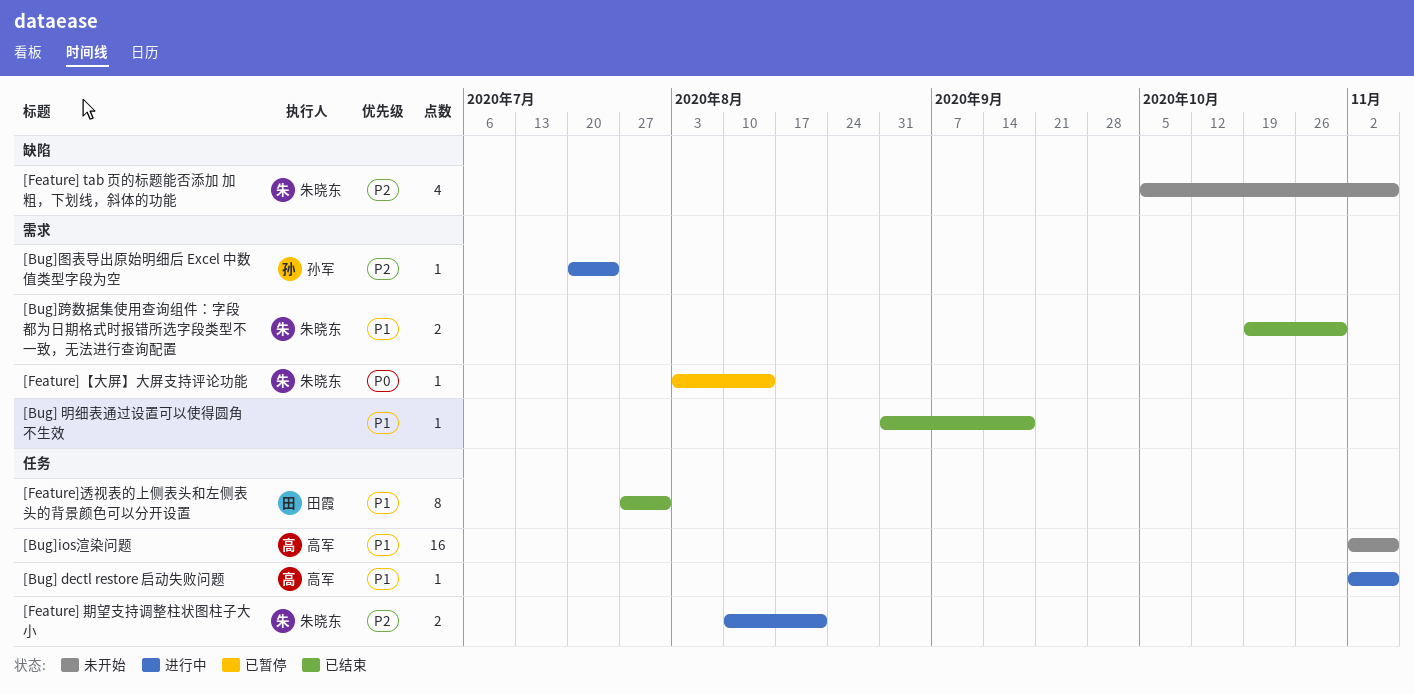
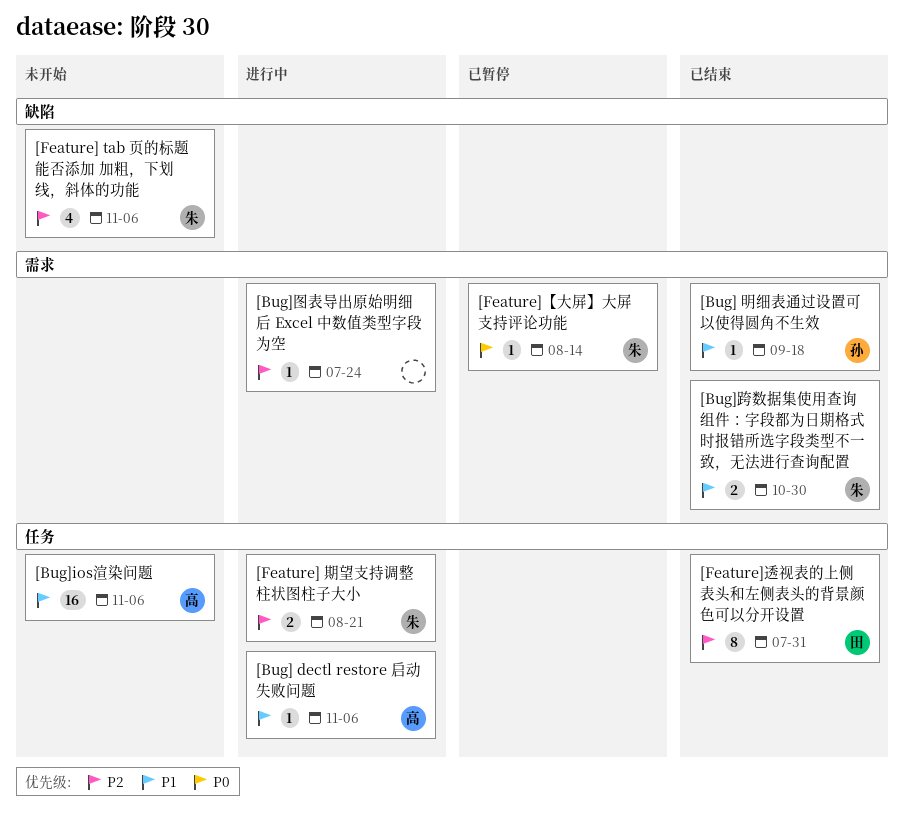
[Bug] 明细表通过设置可以使得圆角不生效, owner: none -> 孙军
[Bug]图表导出原始明细后 Excel 中数值类型字段为空, owner: 孙军 -> none
[Feature]透视表的上侧表头和左侧表头的背景颜色可以分开设置, priority: P1 -> P2

